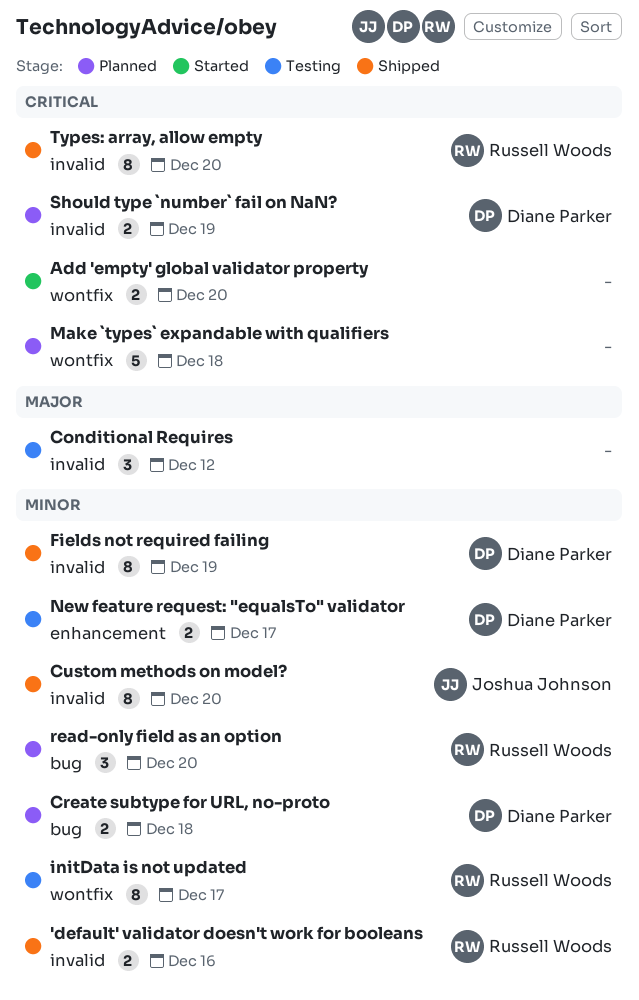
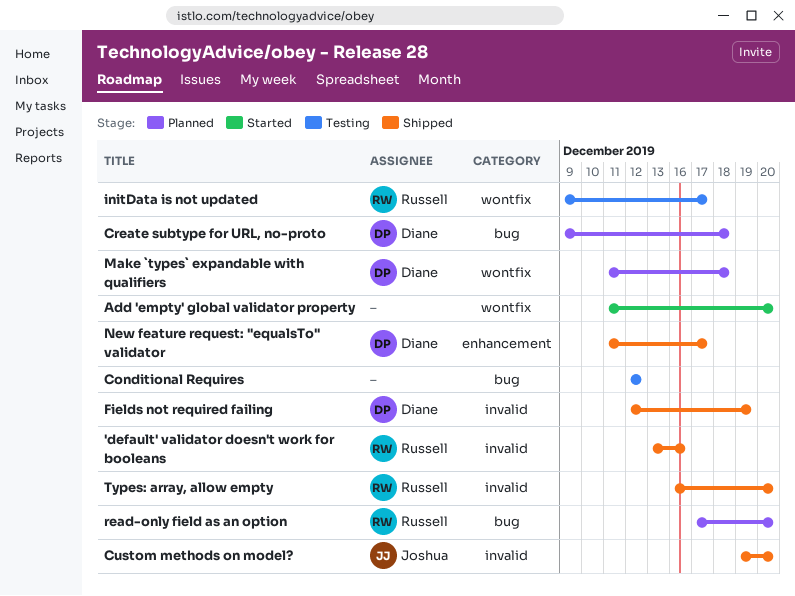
Conditional Requires, label: invalid -> bug
Make `types` expandable with qualifiers, owner: none -> Diane Parker
New feature request: "equalsTo" validator, status: Testing -> Shipped
Should type `number` fail on NaN?: present -> none

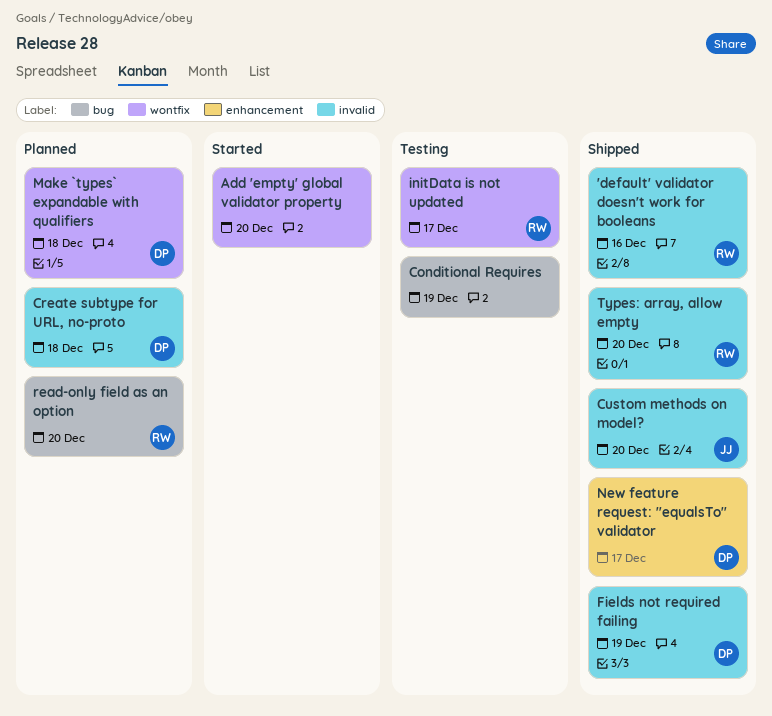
Conditional Requires, due: Dec 12 -> Dec 19
Create subtype for URL, no-proto, label: bug -> invalid

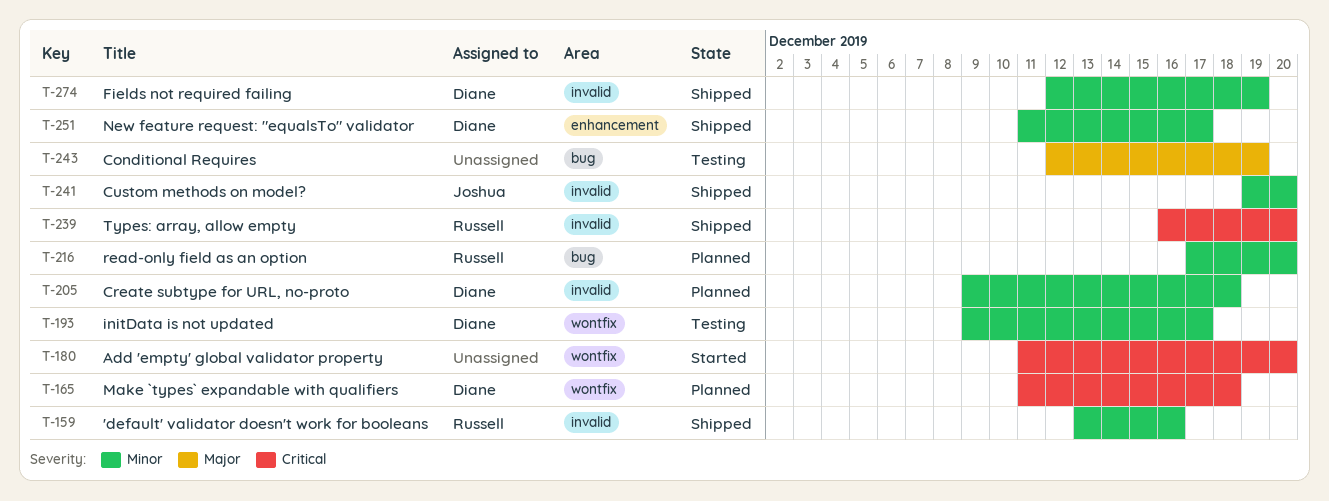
initData is not updated, owner: Russell -> Diane

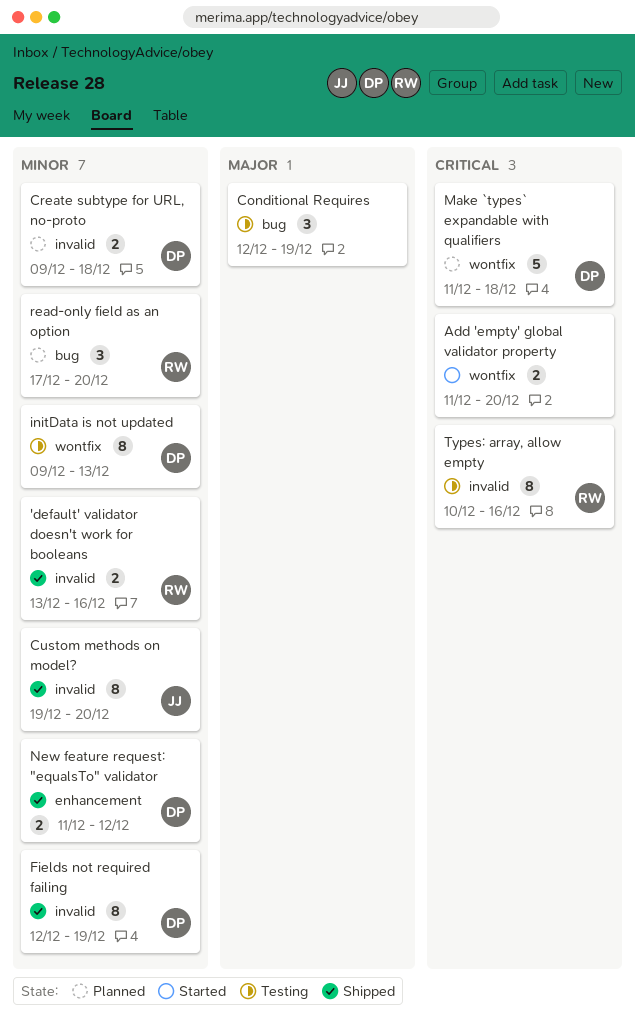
initData is not updated, due: Dec 17 -> Dec 13
New feature request: "equalsTo" validator, due: Dec 17 -> Dec 12
Types: array, allow empty, status: Shipped -> Testing
Types: array, allow empty, start: Dec 16 -> Dec 10
Types: array, allow empty, due: Dec 20 -> Dec 16

